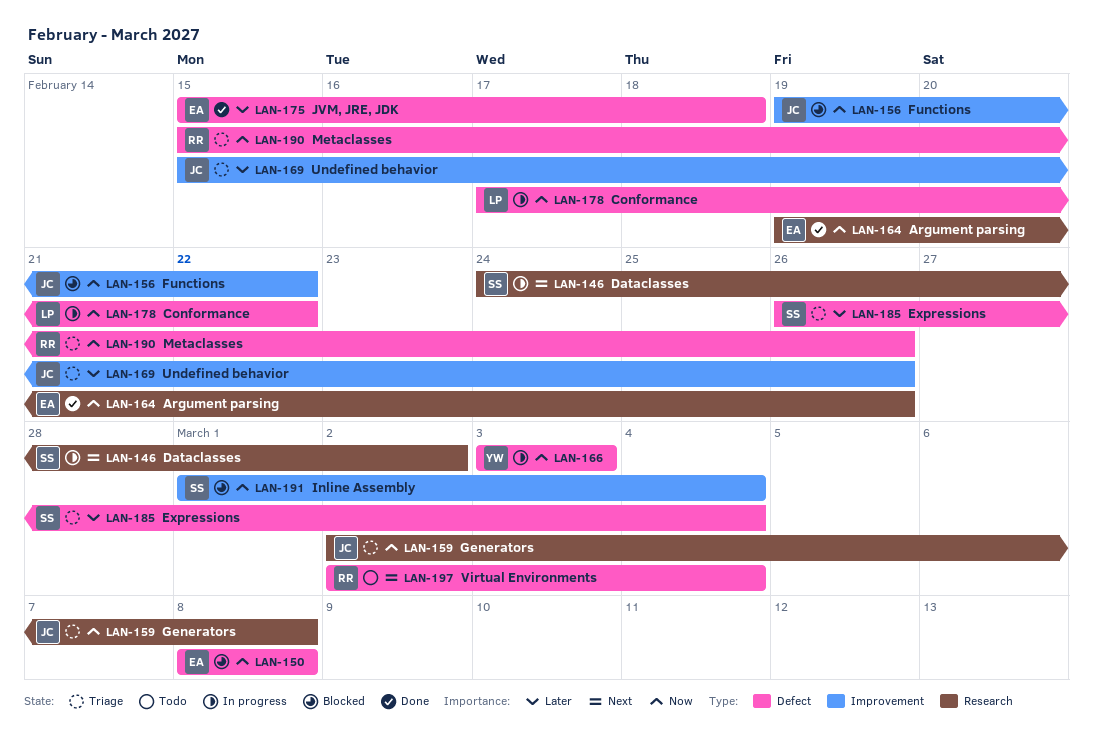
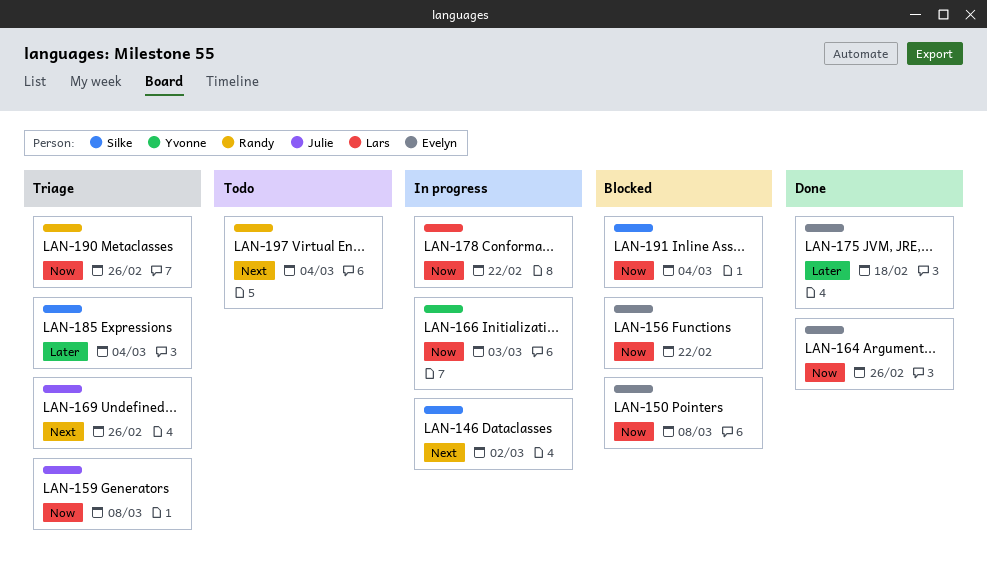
LAN-156, owner: Julie -> Evelyn
LAN-169, priority: Later -> Next

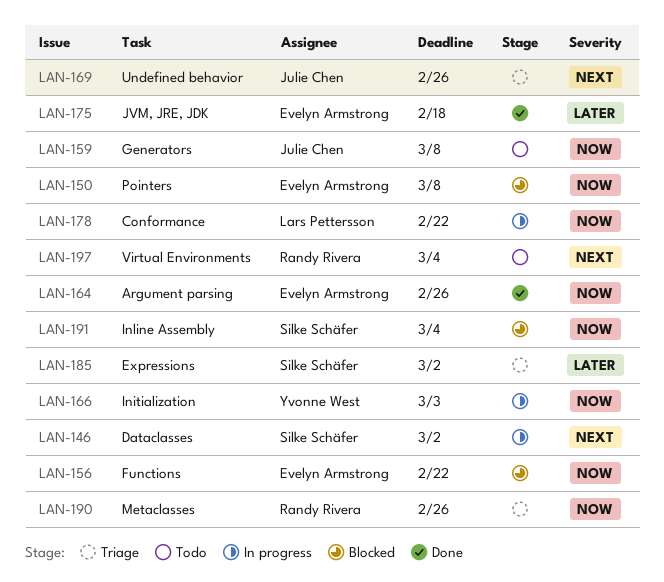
LAN-159, status: Triage -> Todo
LAN-185, due: Mar 4 -> Mar 2

